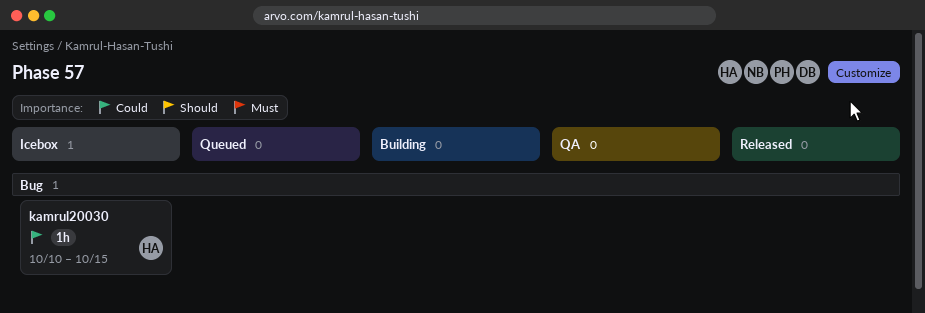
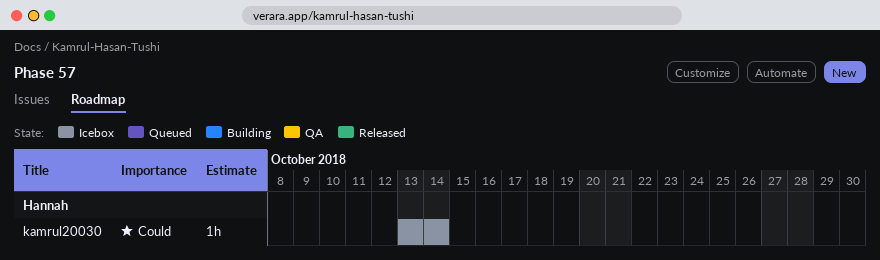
kamrul20030, start: Oct 10 -> Oct 13
kamrul20030, due: Oct 15 -> Oct 14

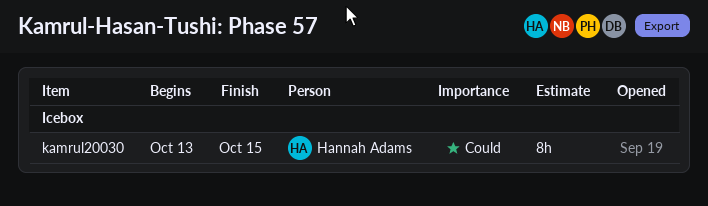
kamrul20030, estimate: 1h -> 8h
kamrul20030, due: Oct 14 -> Oct 15

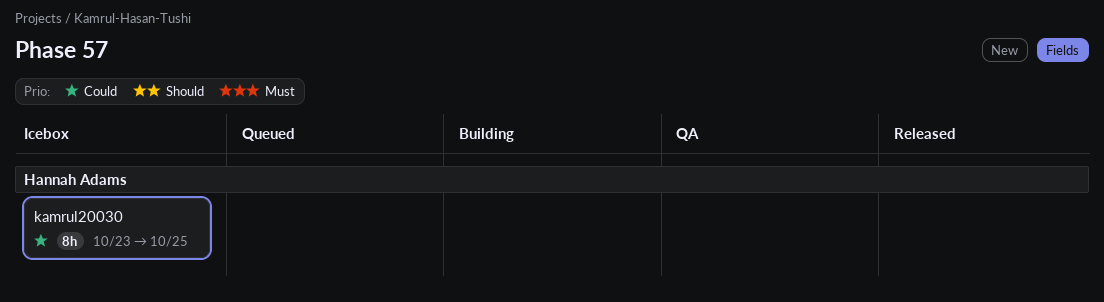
kamrul20030, start: Oct 13 -> Oct 23
kamrul20030, due: Oct 15 -> Oct 25

